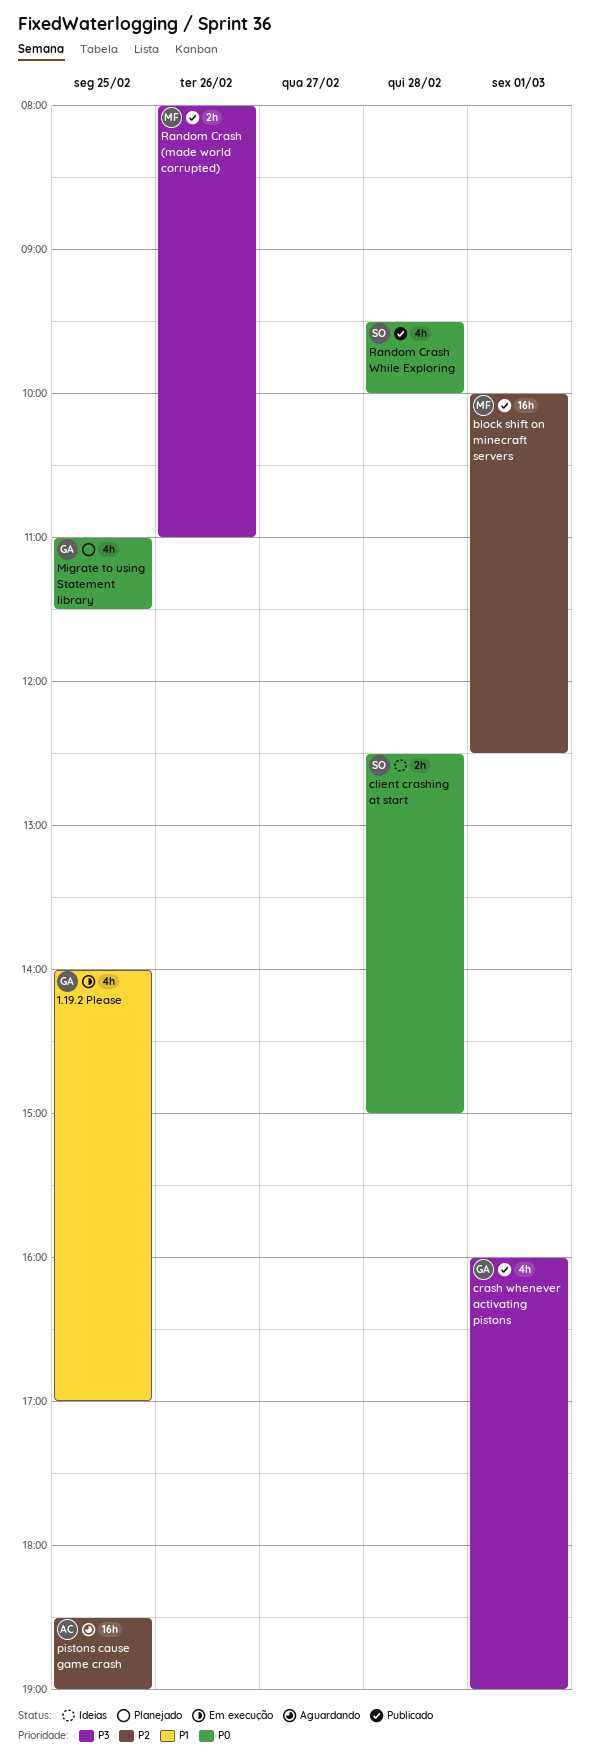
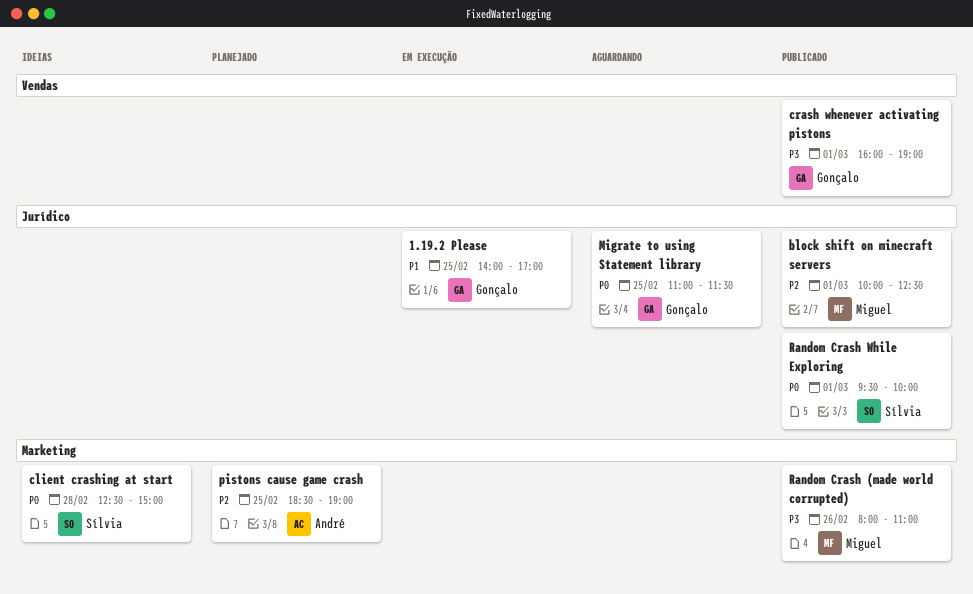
Migrate to using Statement library, status: Planejado -> Aguardando
pistons cause game crash, status: Aguardando -> Planejado
Random Crash While Exploring, day: Feb 28 -> Mar 1

